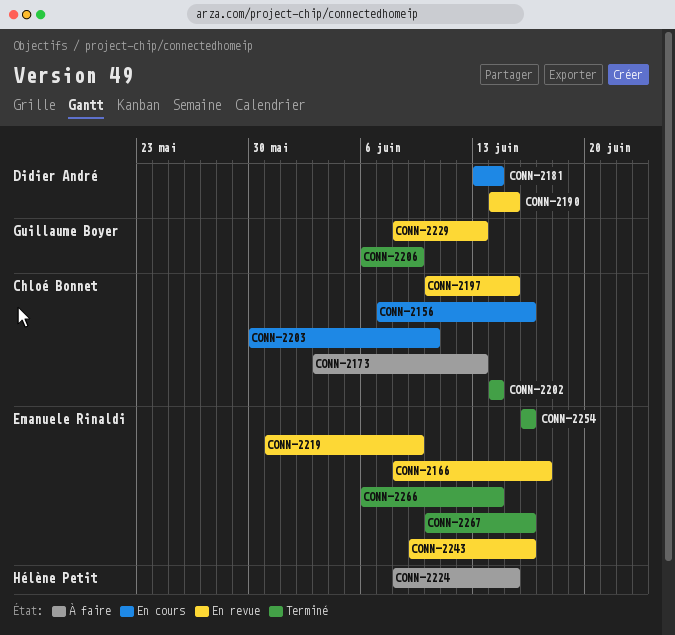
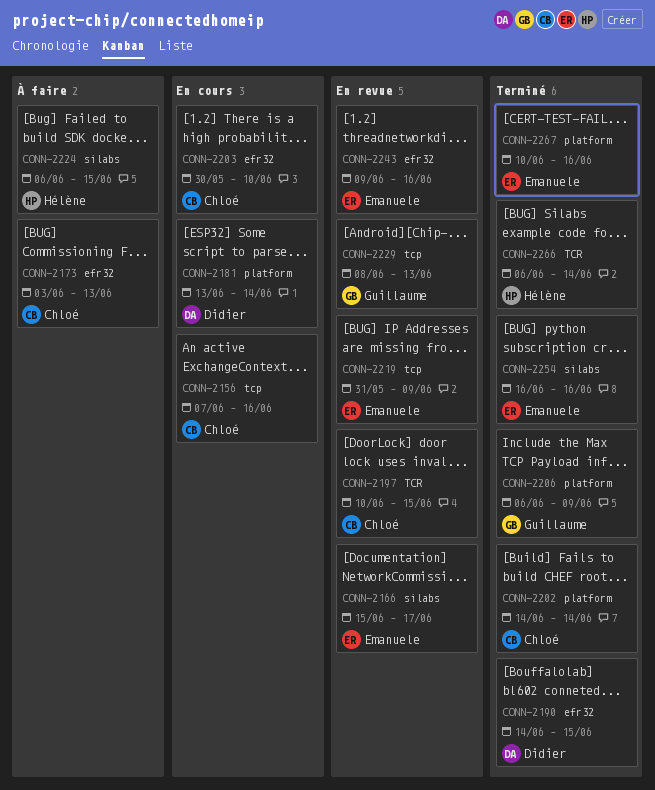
CONN-2166, start: Jun 8 -> Jun 15
CONN-2190, status: En revue -> Terminé
CONN-2224, start: Jun 8 -> Jun 6
CONN-2266, owner: Emanuele Rinaldi -> Hélène Petit

